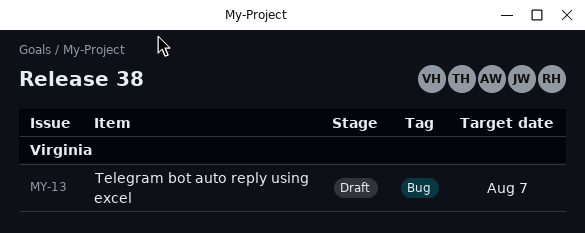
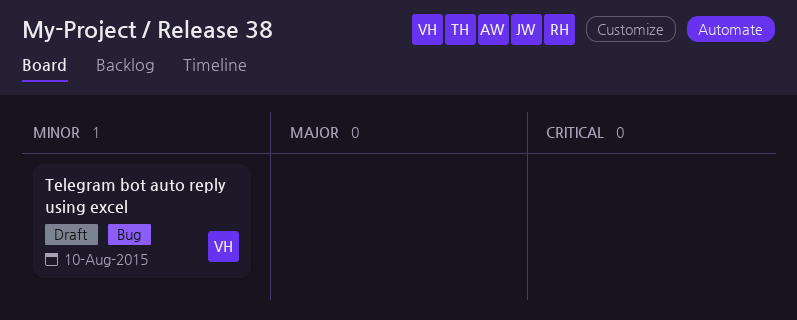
Telegram bot auto reply using excel, due: Aug 7 -> Aug 10

